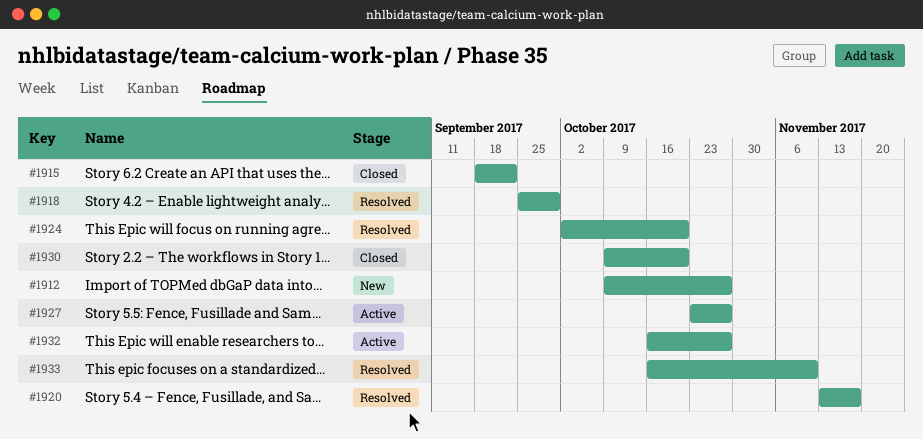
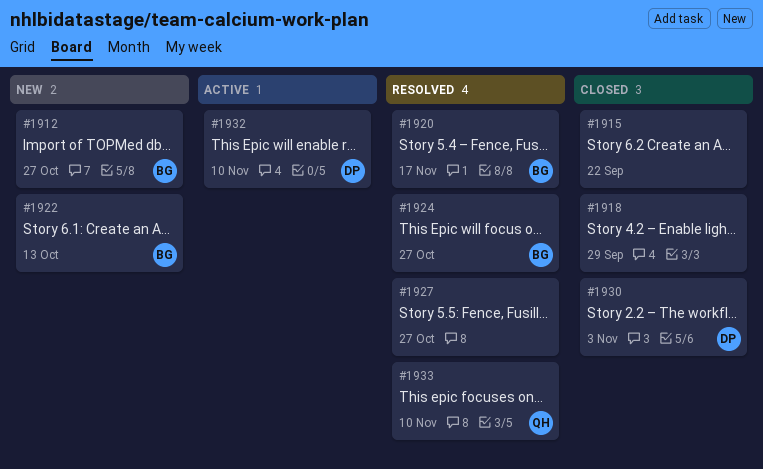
#1918, status: Resolved -> Closed
#1922: none -> present
#1924, due: Oct 20 -> Oct 27
#1927, status: Active -> Resolved
#1930, due: Oct 20 -> Nov 3
#1932, due: Oct 27 -> Nov 10

